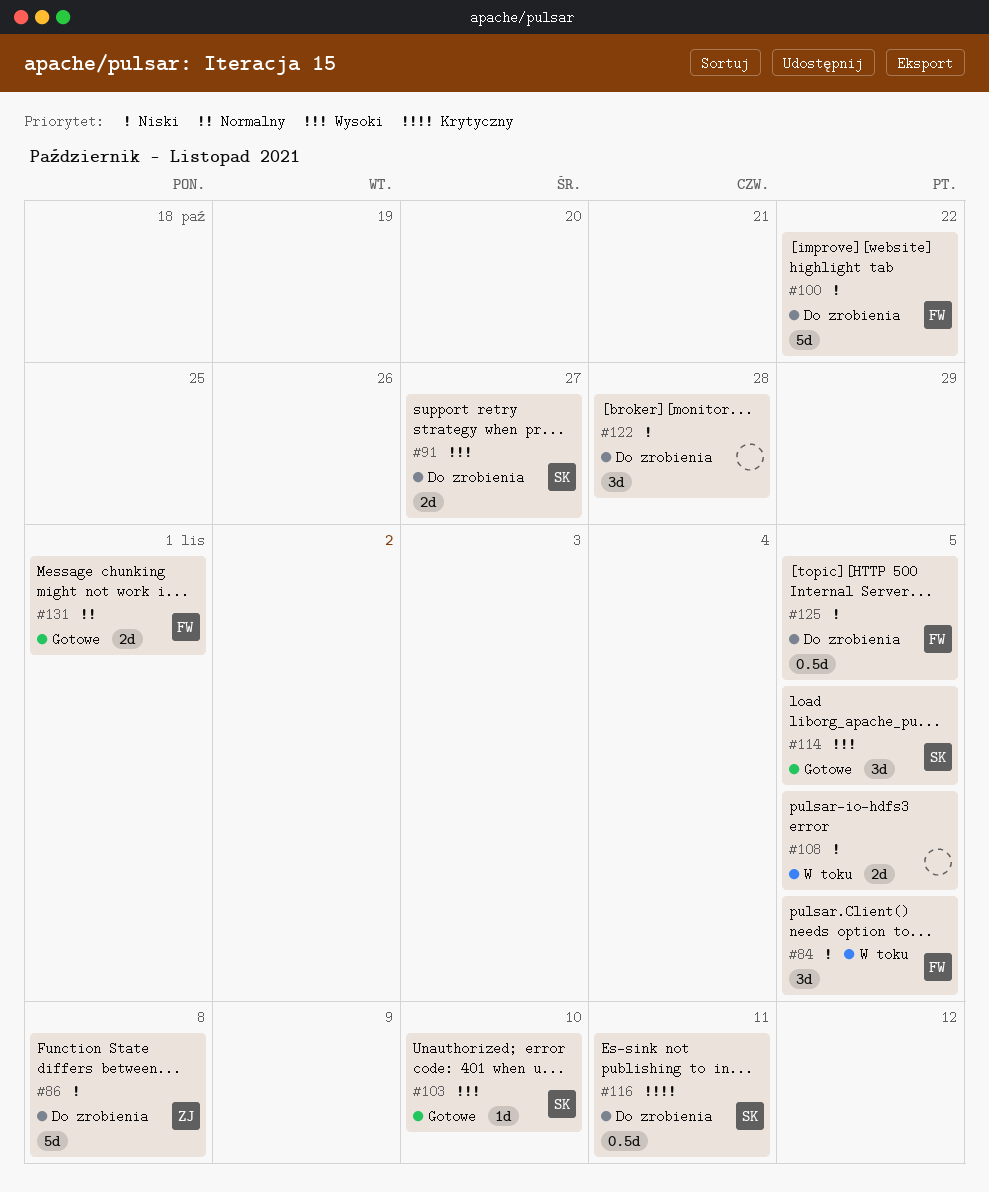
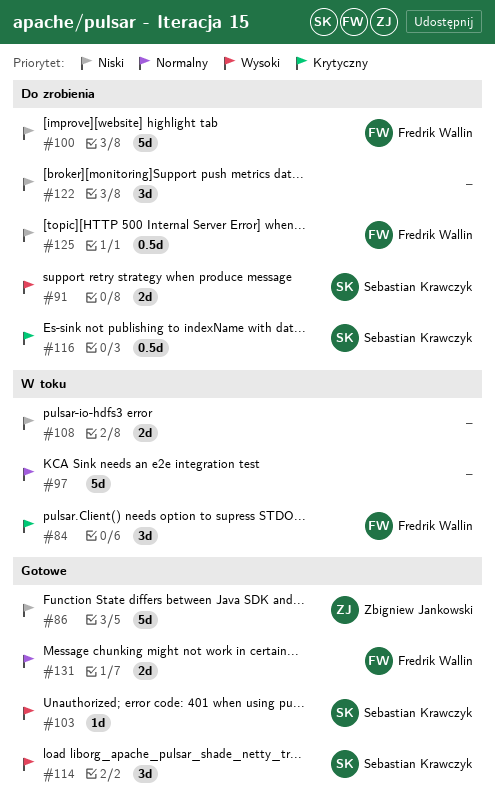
#84, priority: Niski -> Krytyczny
#86, status: Do zrobienia -> Gotowe
#97: none -> present

